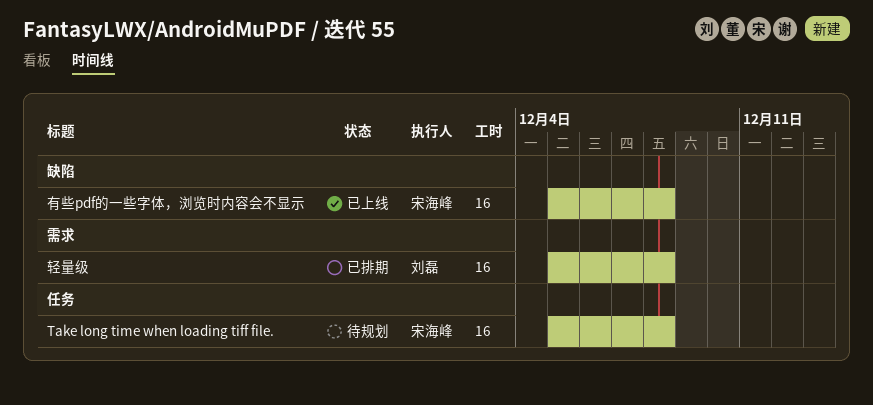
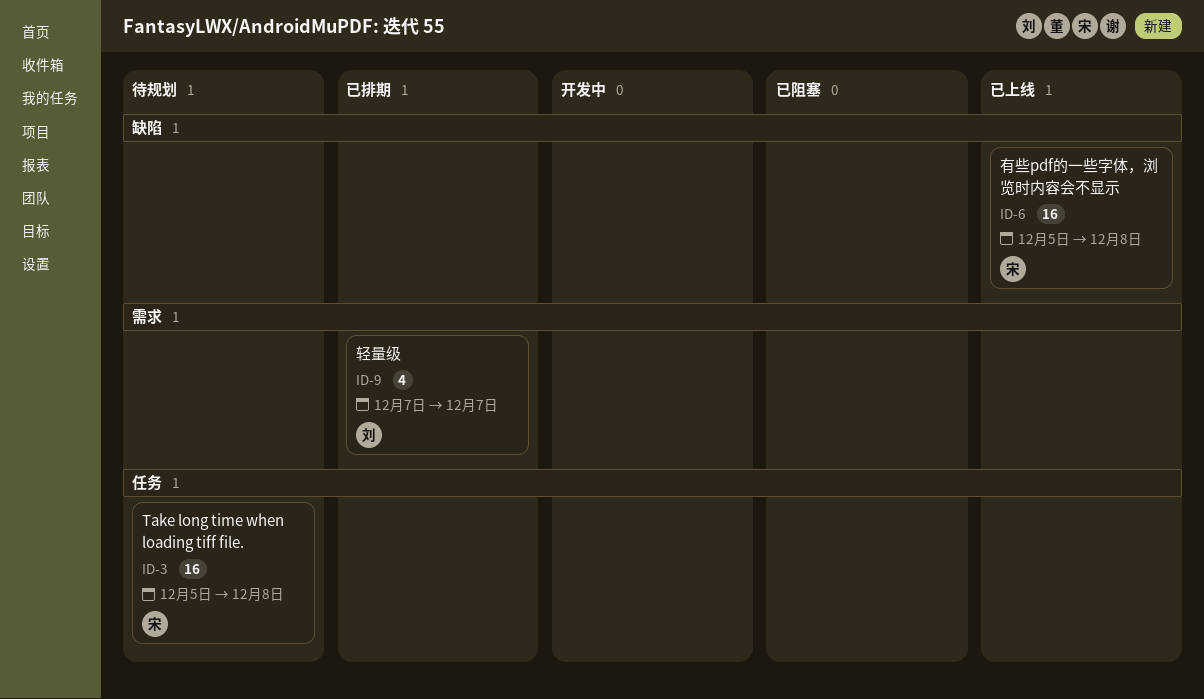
轻量级, estimate: 16 -> 4
轻量级, start: Dec 5 -> Dec 7
轻量级, due: Dec 8 -> Dec 7

